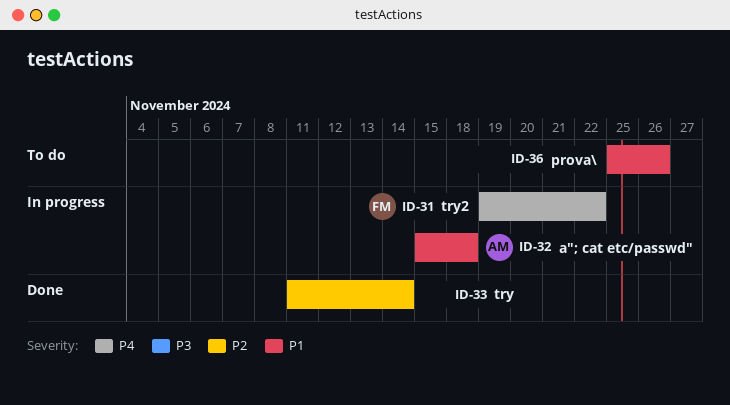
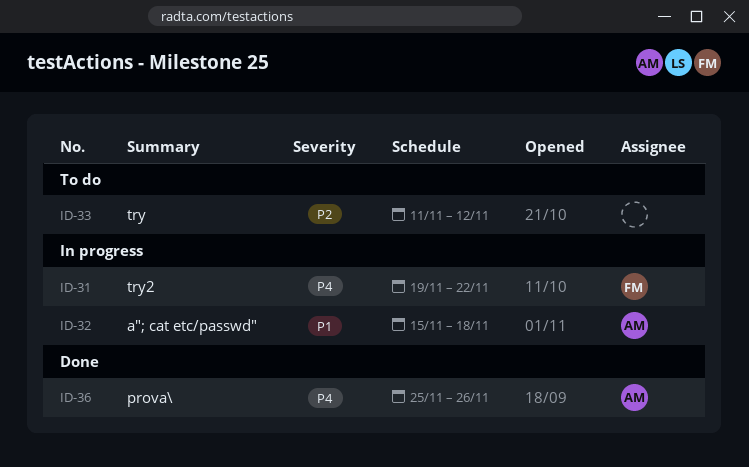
ID-33, status: Done -> To do
ID-33, due: Nov 14 -> Nov 12
ID-36, status: To do -> Done
ID-36, owner: none -> AM
ID-36, priority: P1 -> P4

